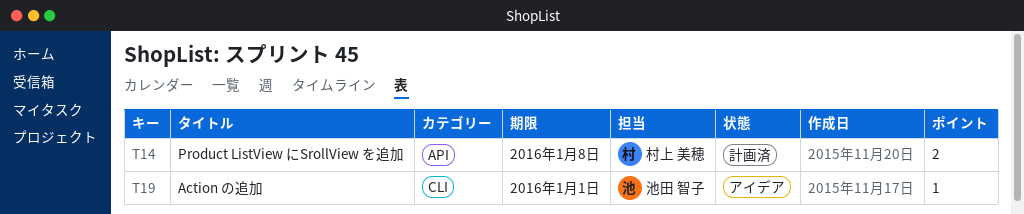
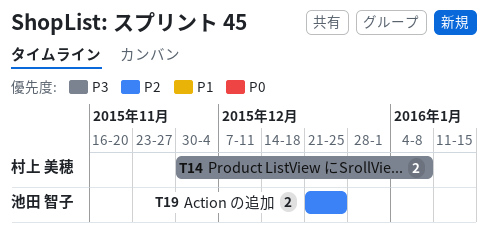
T19, estimate: 1 -> 2
T19, due: Jan 1 -> Dec 25

